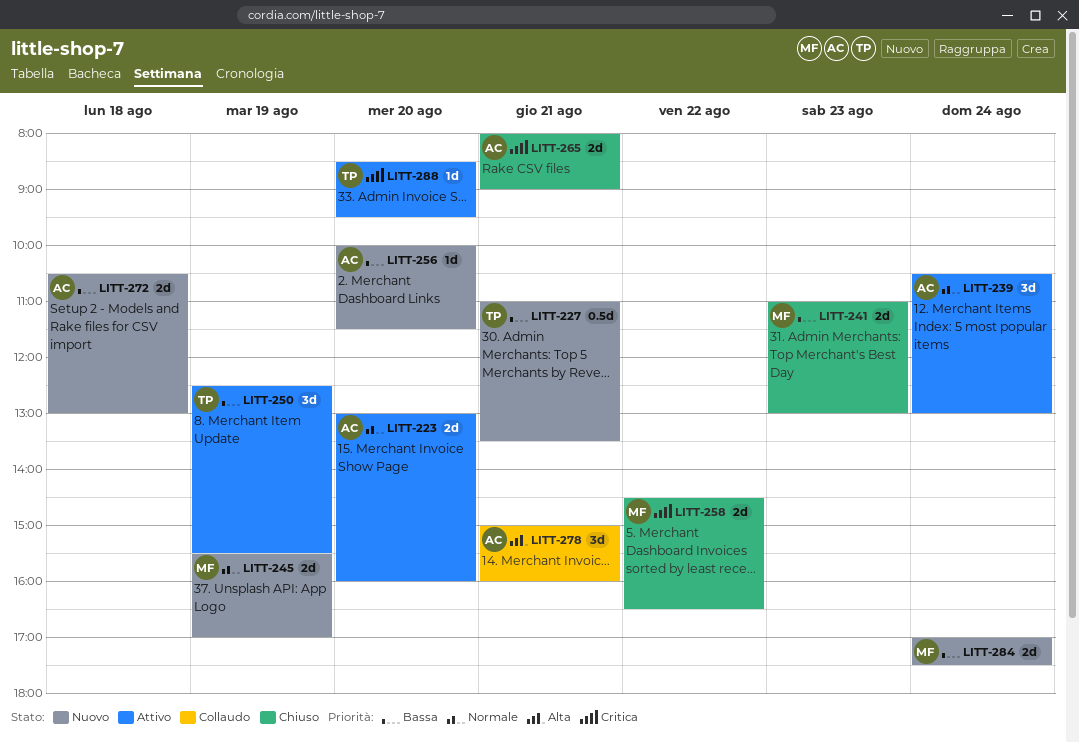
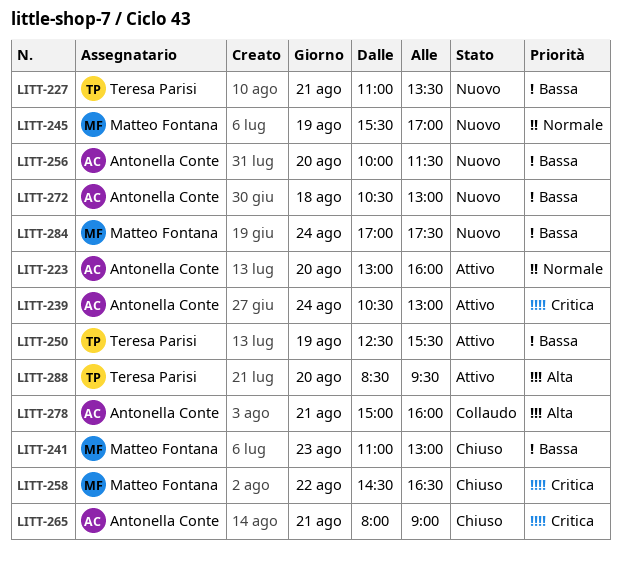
LITT-239, priority: Normale -> Critica
LITT-288, priority: Critica -> Alta

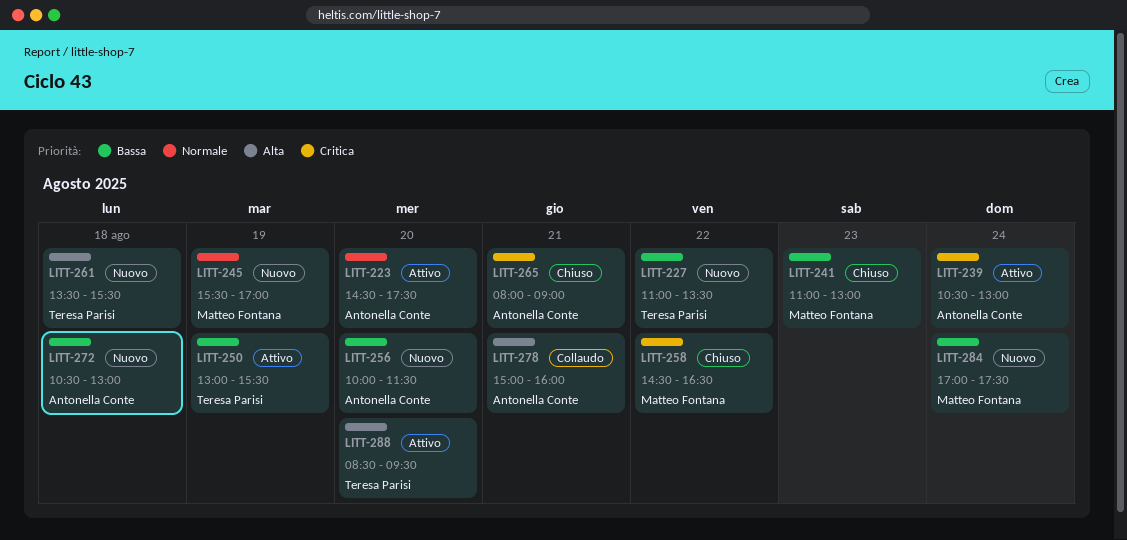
LITT-223, begins: 13:00 -> 14:30
LITT-223, ends: 16:00 -> 17:30
LITT-227, day: Aug 21 -> Aug 22
LITT-250, begins: 12:30 -> 13:00
LITT-261: none -> present

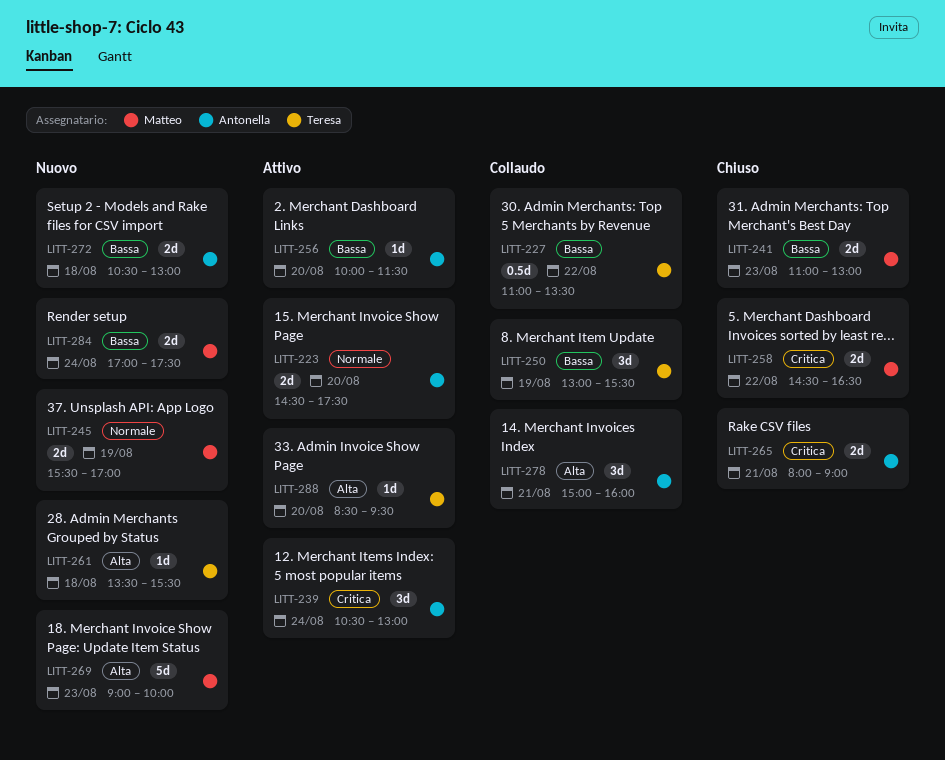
LITT-227, status: Nuovo -> Collaudo
LITT-250, status: Attivo -> Collaudo
LITT-256, status: Nuovo -> Attivo
LITT-269: none -> present

